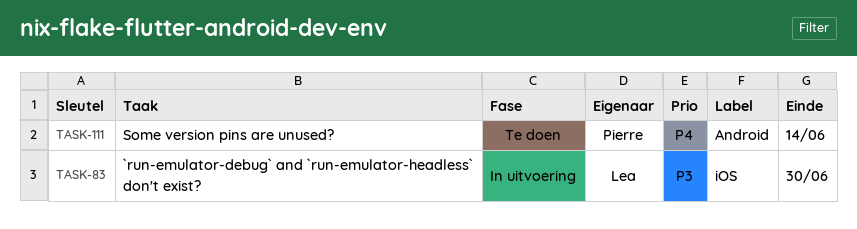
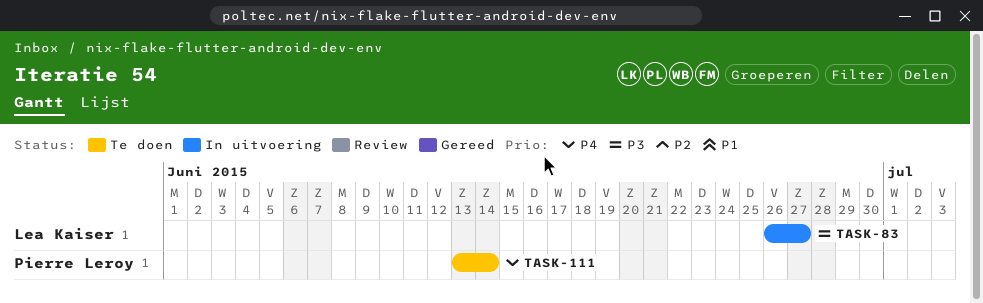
TASK-83, due: Jun 30 -> Jun 27

